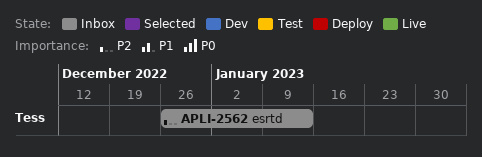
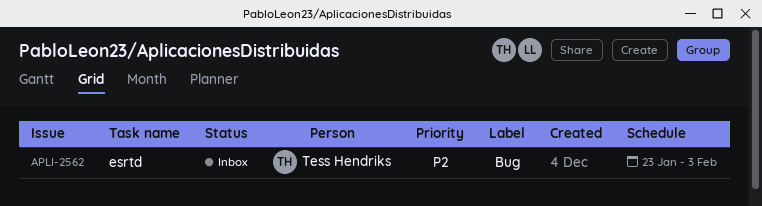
APLI-2562, start: Dec 26 -> Jan 23
APLI-2562, due: Jan 13 -> Feb 3

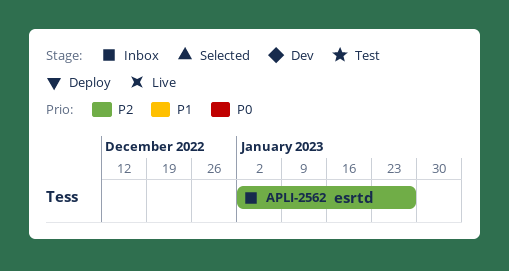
APLI-2562, start: Jan 23 -> Jan 2
APLI-2562, due: Feb 3 -> Jan 27

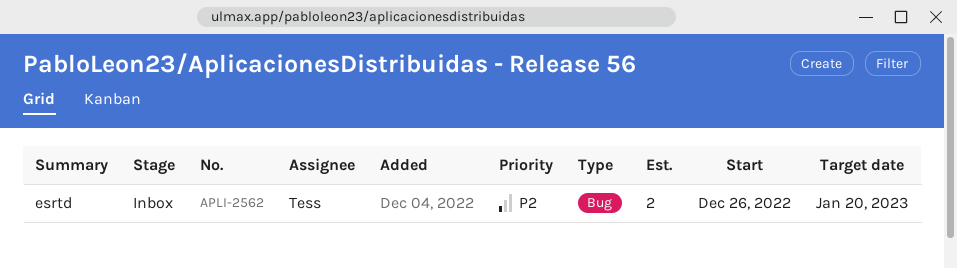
APLI-2562, start: Jan 2 -> Dec 26
APLI-2562, due: Jan 27 -> Jan 20

